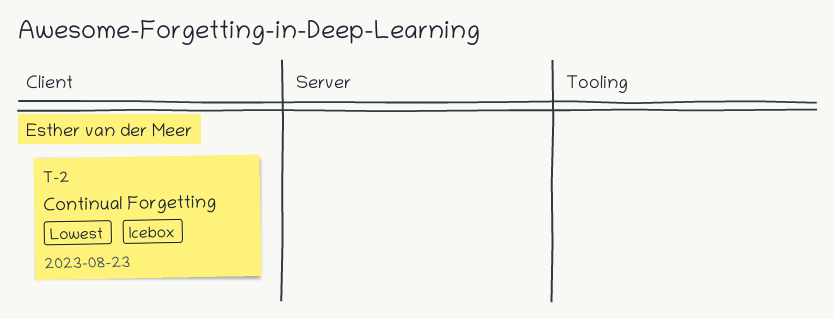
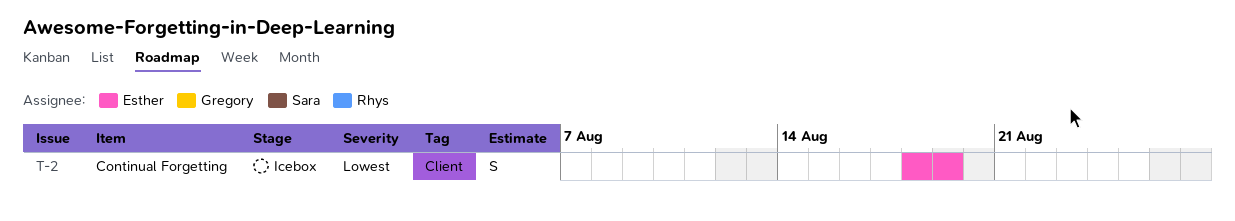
T-2, due: Aug 23 -> Aug 19

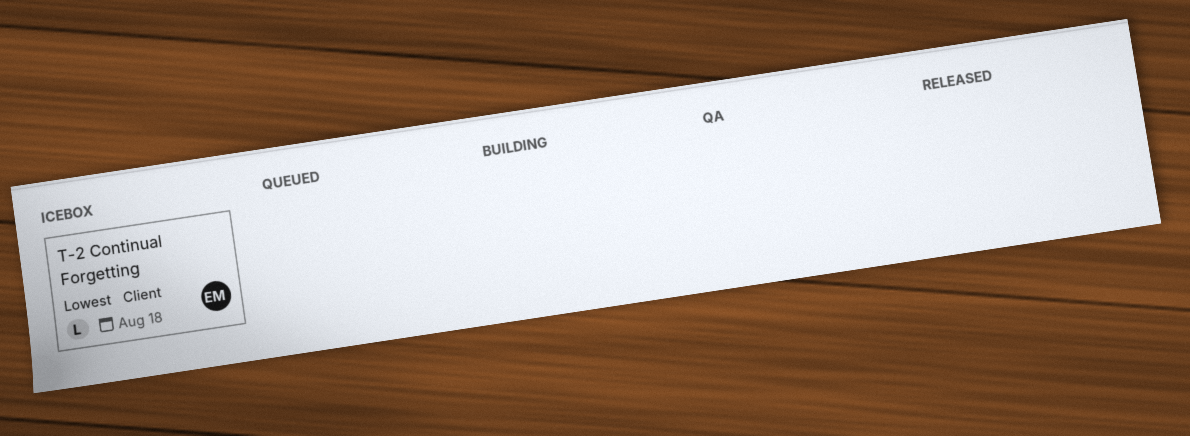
T-2, estimate: S -> L
T-2, due: Aug 19 -> Aug 18

